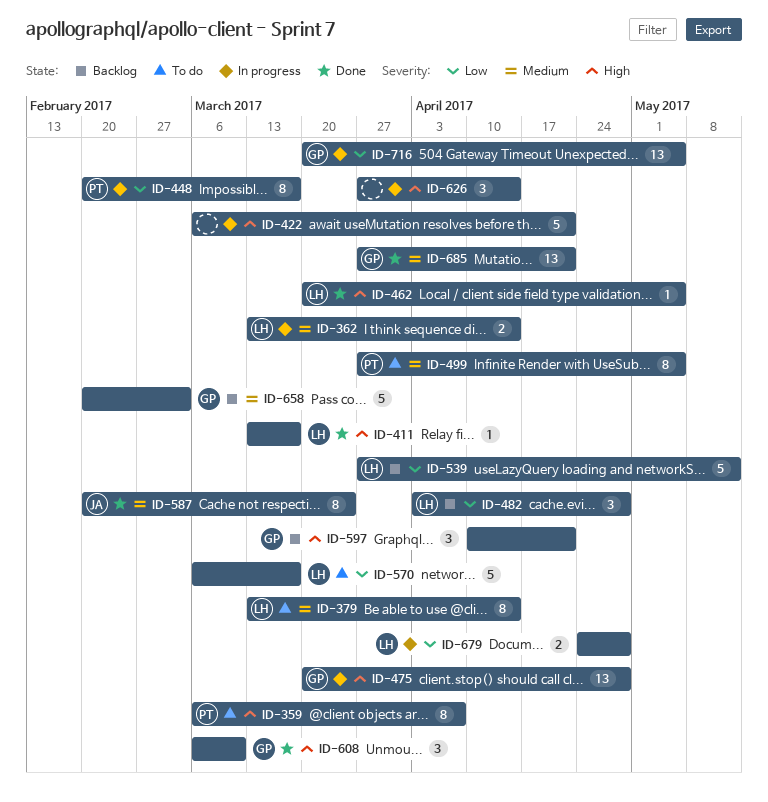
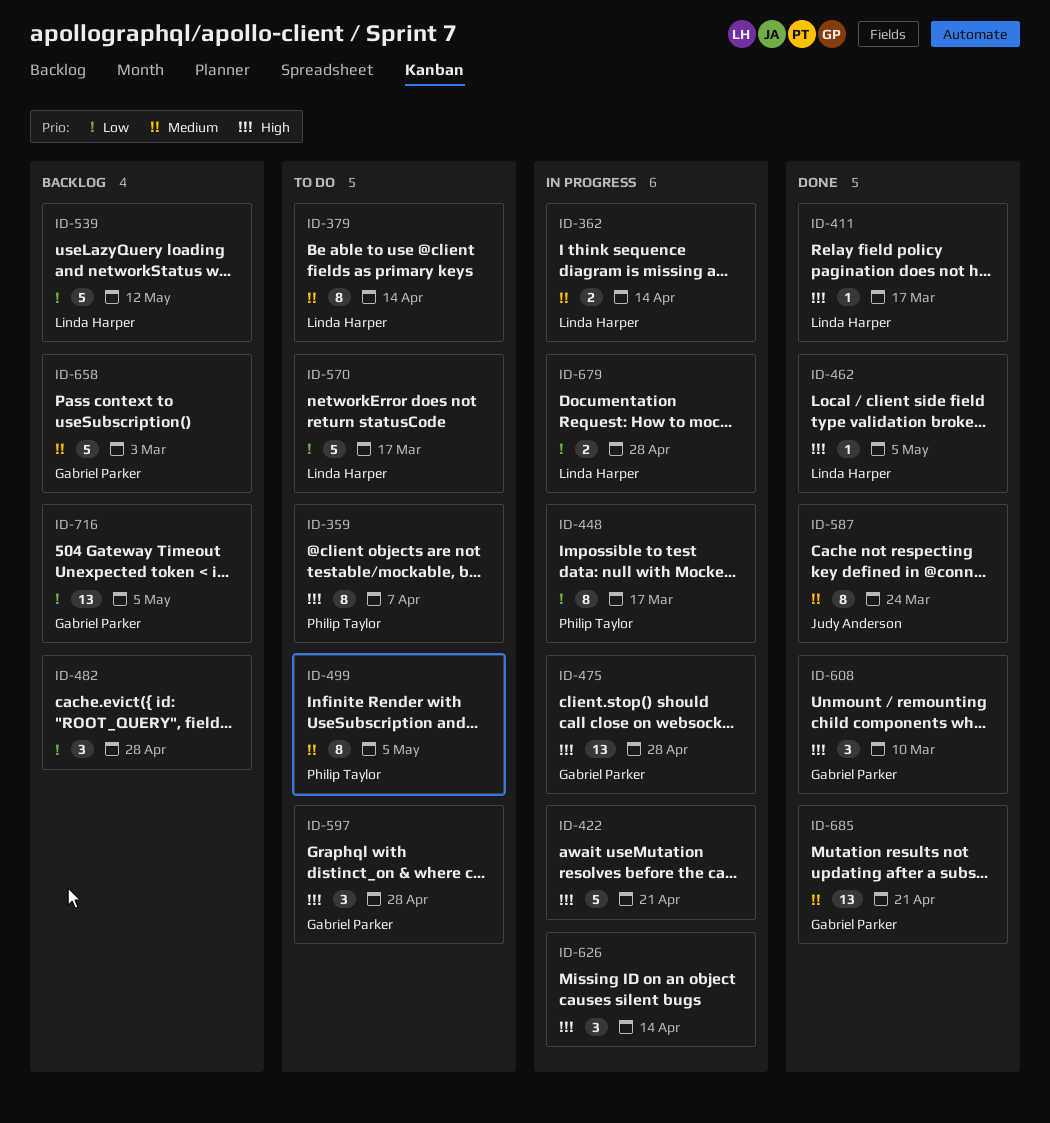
ID-482, owner: Linda Harper -> none
ID-597, status: Backlog -> To do
ID-597, due: Apr 21 -> Apr 28
ID-716, status: In progress -> Backlog

